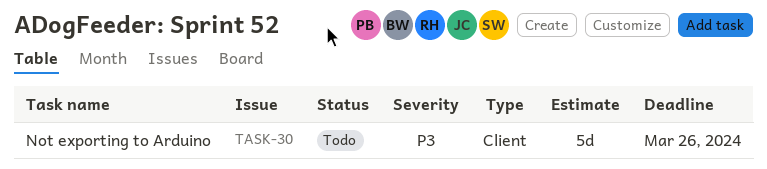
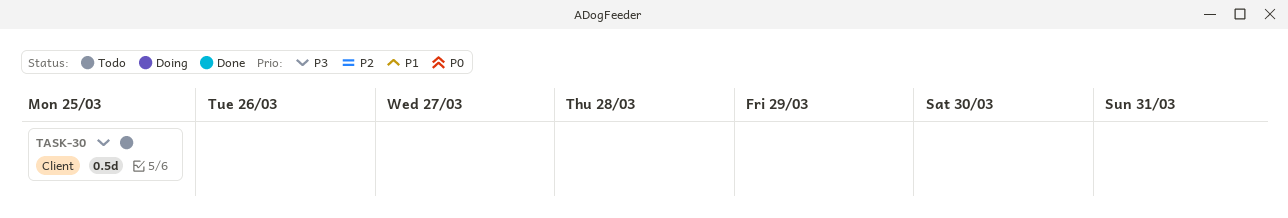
TASK-30, estimate: 5d -> 0.5d
TASK-30, due: Mar 26 -> Mar 25

